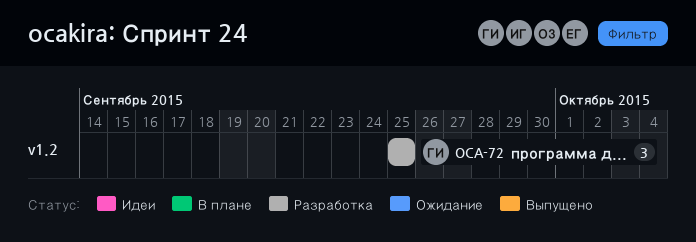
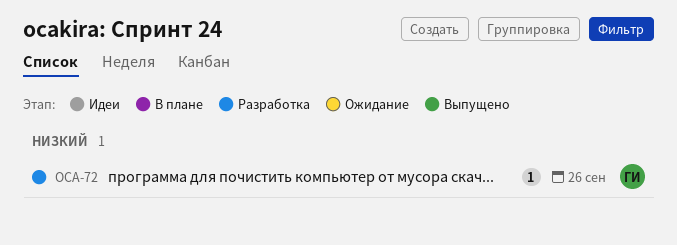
OCA-72, estimate: 3 -> 1
OCA-72, due: Sep 25 -> Sep 26

